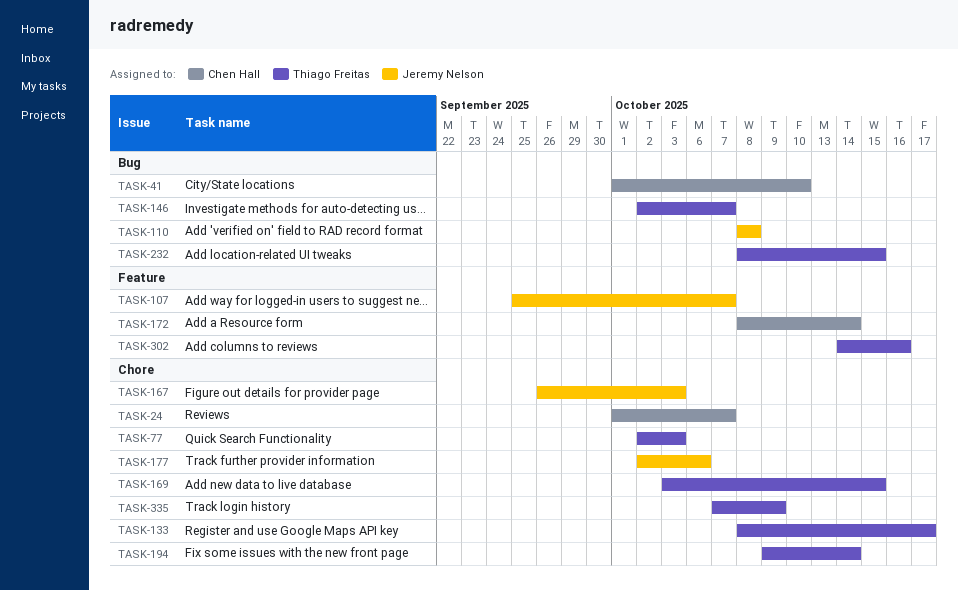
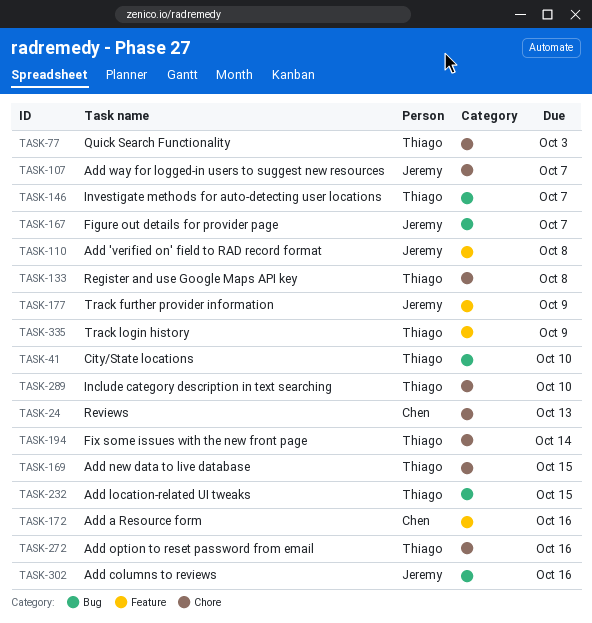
TASK-24, due: Oct 7 -> Oct 13
TASK-41, owner: Chen Hall -> Thiago Freitas
TASK-107, label: Feature -> Chore
TASK-110, label: Bug -> Feature
TASK-133, due: Oct 17 -> Oct 8
TASK-167, label: Chore -> Bug
TASK-167, due: Oct 3 -> Oct 7
TASK-172, due: Oct 14 -> Oct 16
TASK-177, label: Chore -> Feature
TASK-177, due: Oct 6 -> Oct 9
TASK-272: none -> present
TASK-289: none -> present
TASK-302, owner: Thiago Freitas -> Jeremy Nelson
TASK-302, label: Feature -> Bug
TASK-335, label: Chore -> Feature

